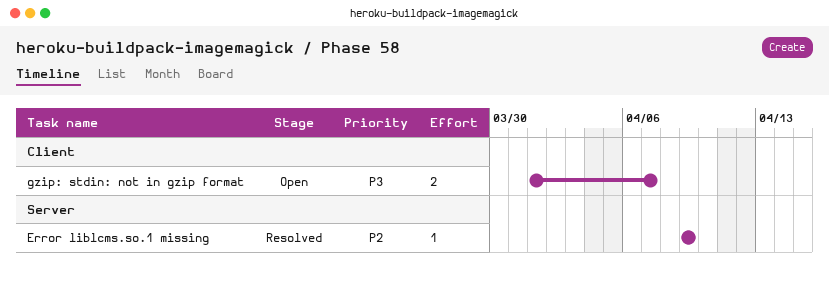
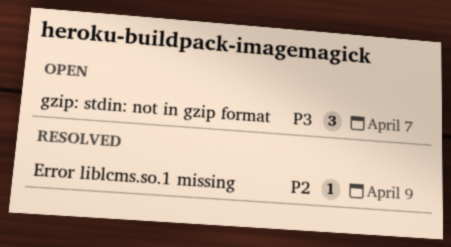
gzip: stdin: not in gzip format, estimate: 2 -> 3

